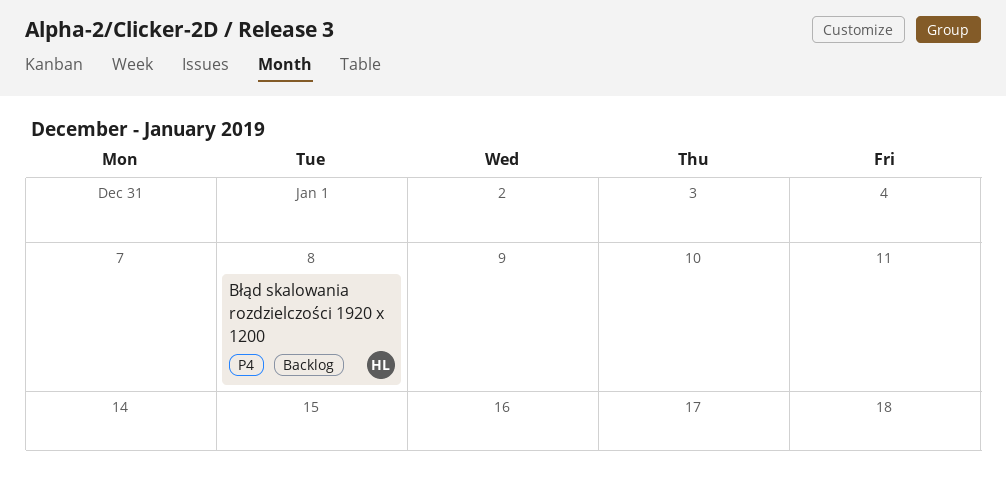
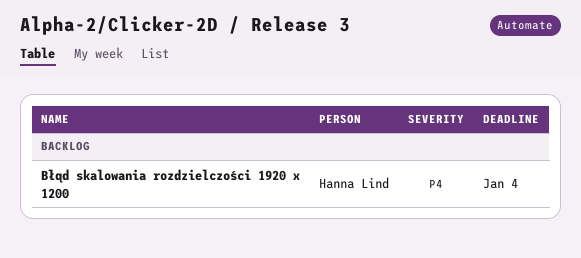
Błąd skalowania rozdzielczości 1920 x 1200, due: Jan 8 -> Jan 4

